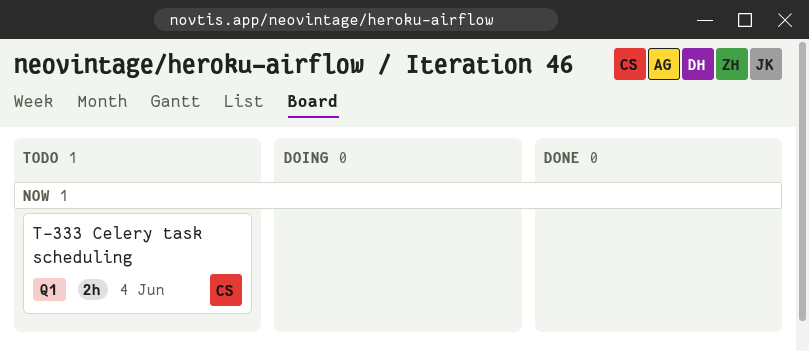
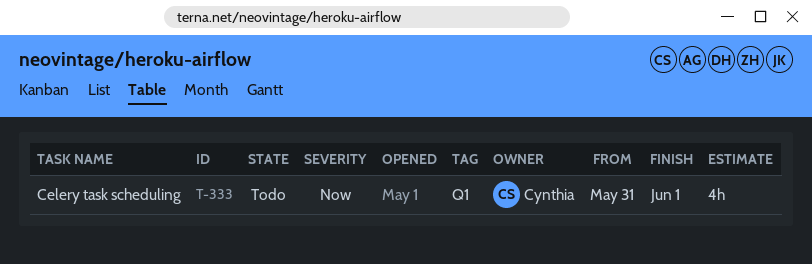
T-333, estimate: 2h -> 4h
T-333, due: Jun 4 -> Jun 1

